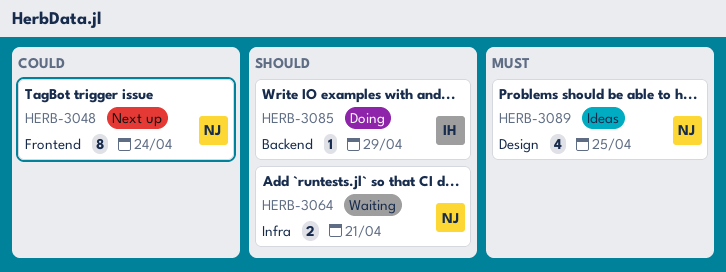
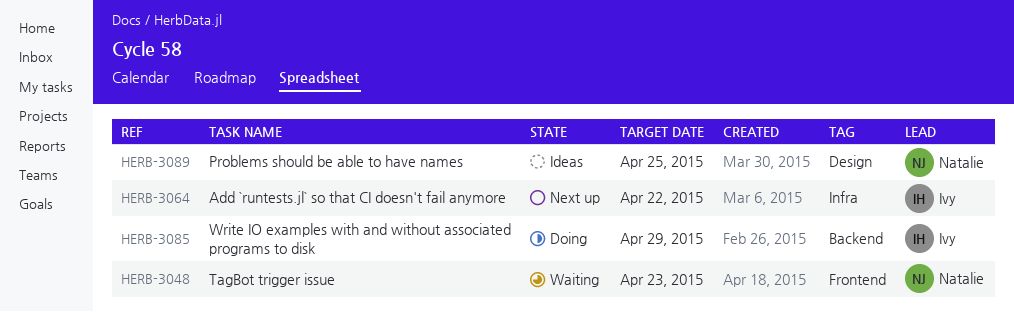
HERB-3048, status: Next up -> Waiting
HERB-3048, due: Apr 24 -> Apr 23
HERB-3064, status: Waiting -> Next up
HERB-3064, owner: Natalie -> Ivy
HERB-3064, due: Apr 21 -> Apr 22

